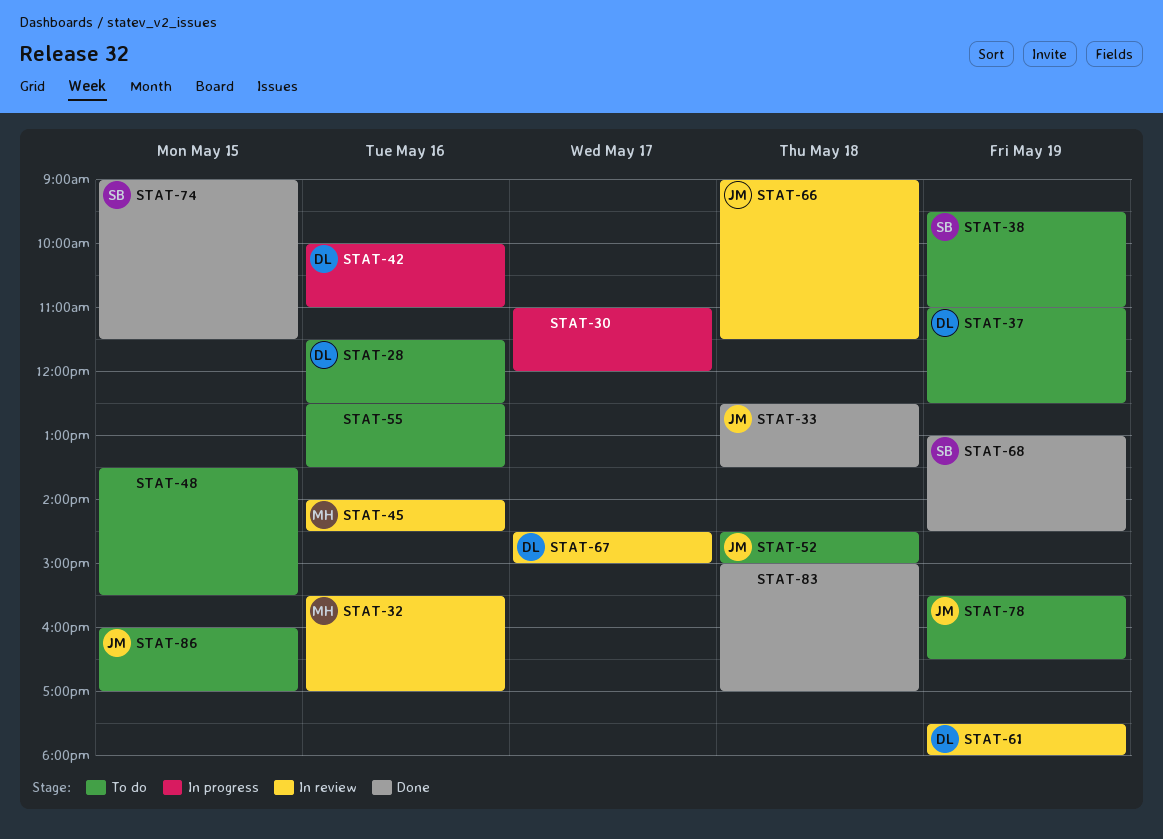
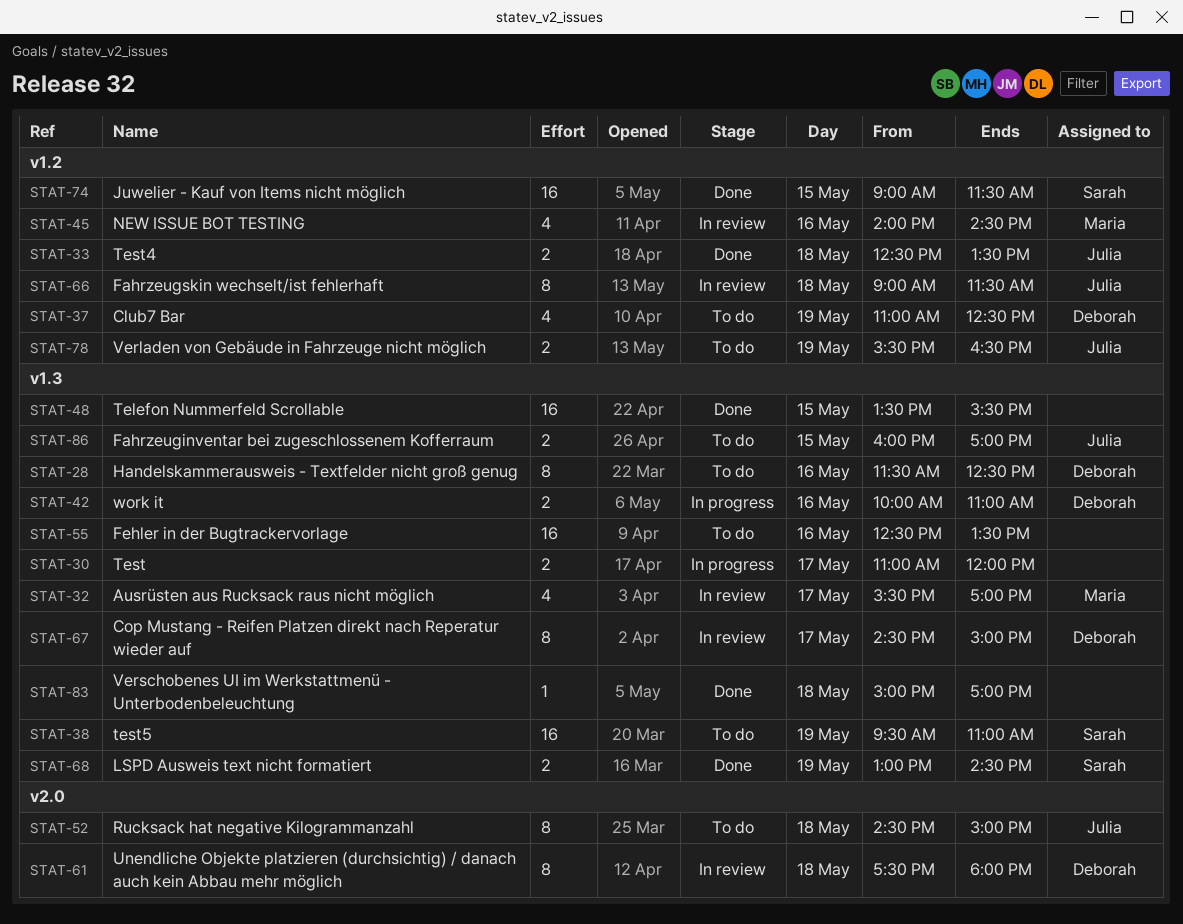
STAT-32, day: May 16 -> May 17
STAT-48, status: To do -> Done
STAT-61, day: May 19 -> May 18

